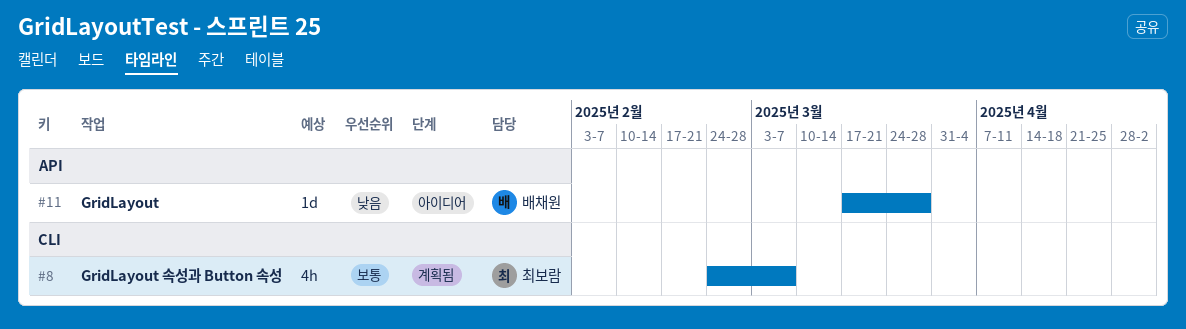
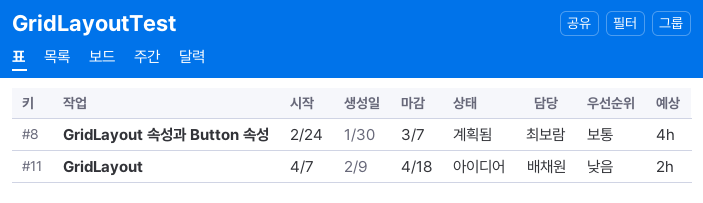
#11, estimate: 1d -> 2h
#11, start: Mar 17 -> Apr 7
#11, due: Mar 28 -> Apr 18

